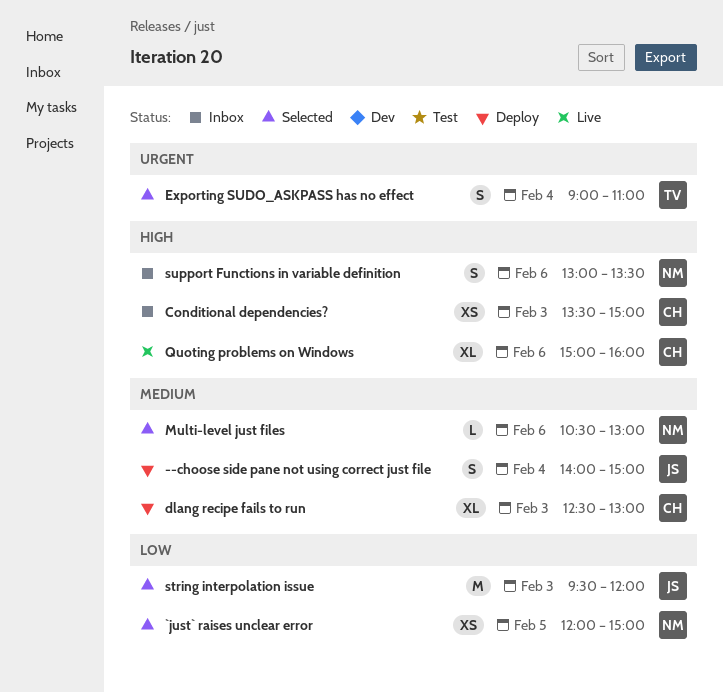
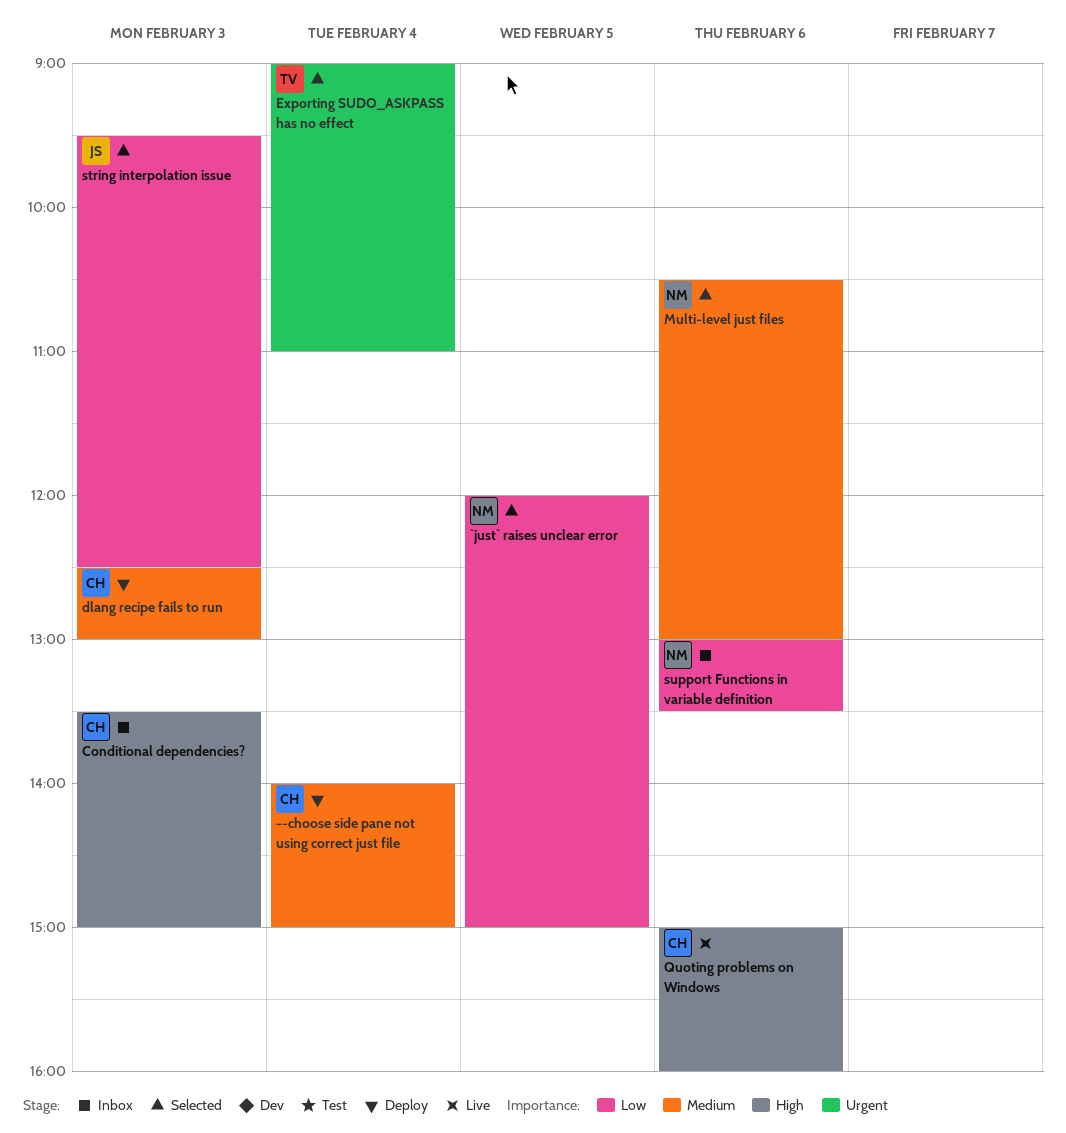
--choose side pane not using correct just file, owner: JS -> CH
string interpolation issue, ends: 12:00 -> 12:30
support Functions in variable definition, priority: High -> Low

